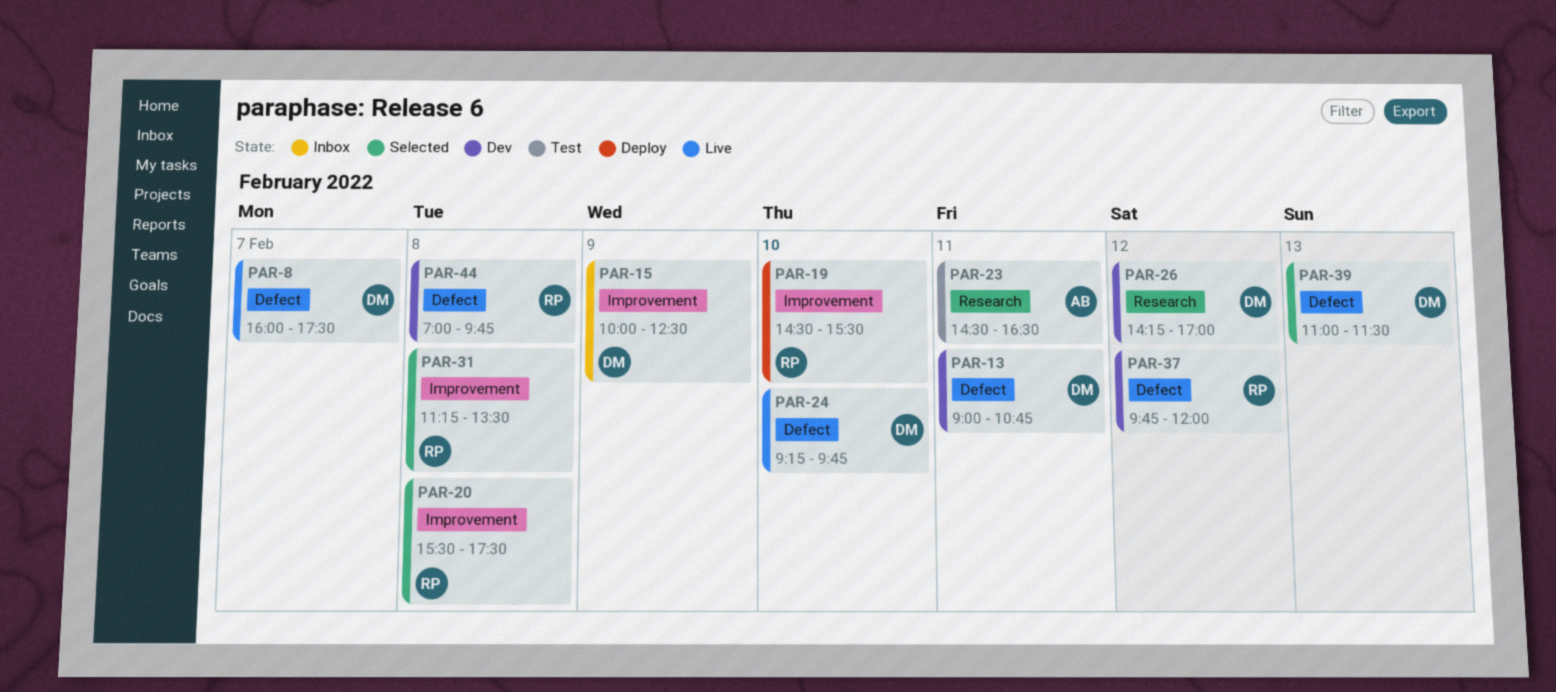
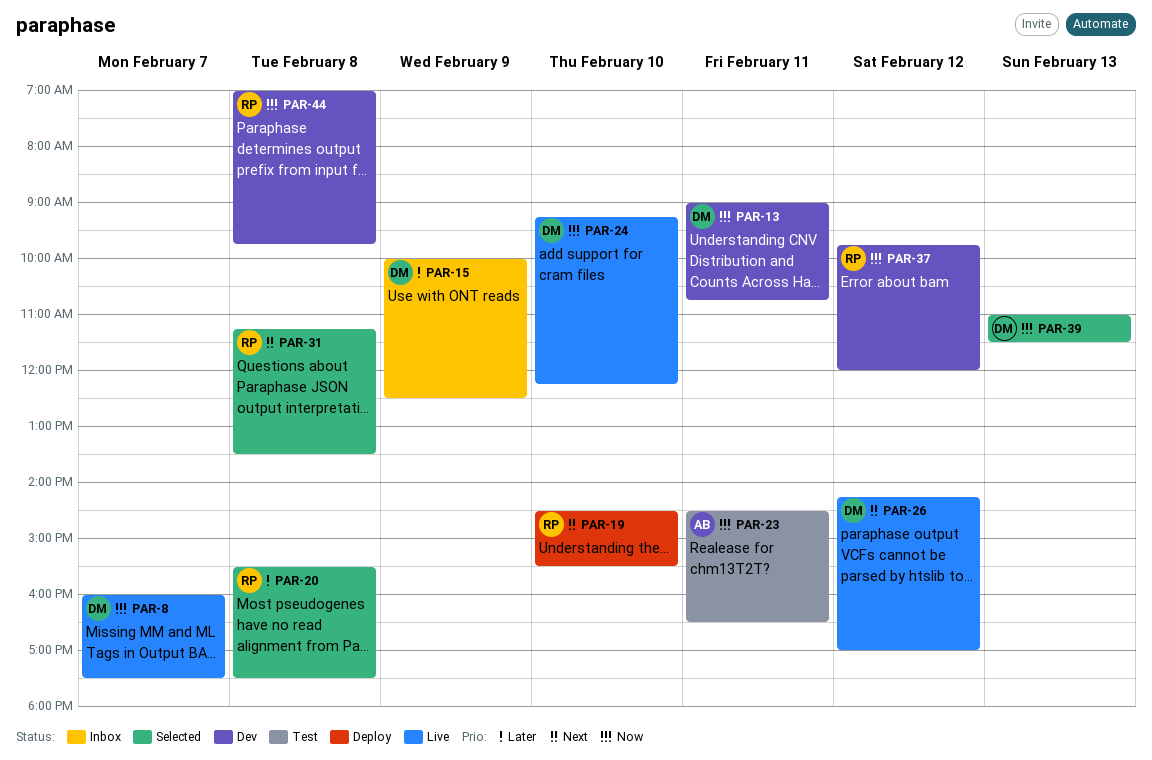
PAR-24, ends: 09:45 -> 12:15
PAR-26, status: Dev -> Live

